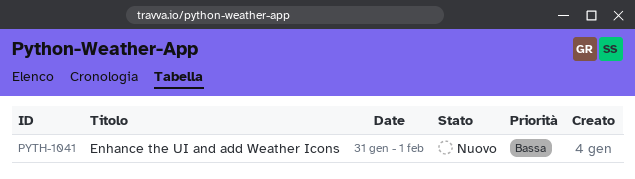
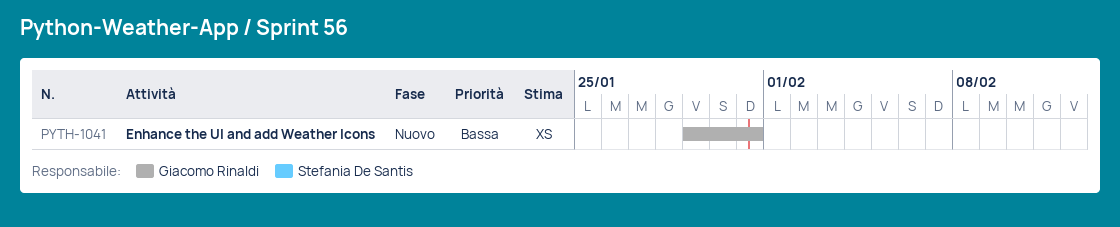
PYTH-1041, start: Jan 31 -> Jan 29
PYTH-1041, due: Feb 1 -> Jan 31

